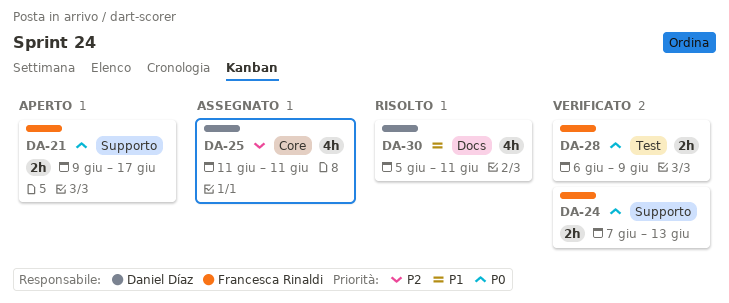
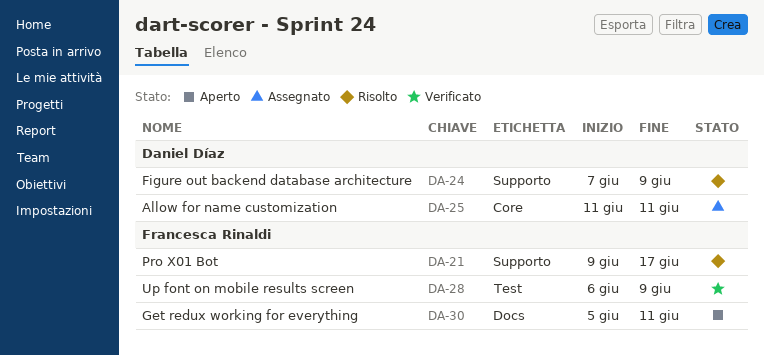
DA-21, status: Aperto -> Risolto
DA-24, status: Verificato -> Risolto
DA-24, owner: Francesca Rinaldi -> Daniel Díaz
DA-24, due: Jun 13 -> Jun 9
DA-30, status: Risolto -> Aperto
DA-30, owner: Daniel Díaz -> Francesca Rinaldi

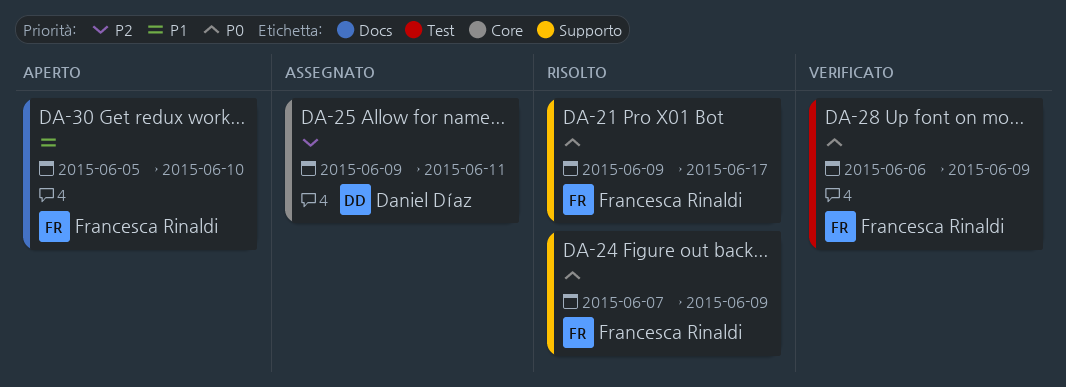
DA-24, owner: Daniel Díaz -> Francesca Rinaldi
DA-25, start: Jun 11 -> Jun 9
DA-30, due: Jun 11 -> Jun 10

